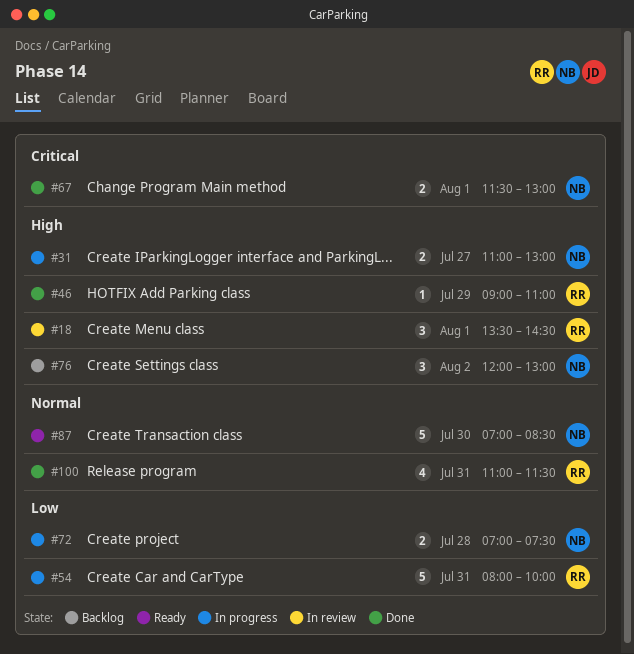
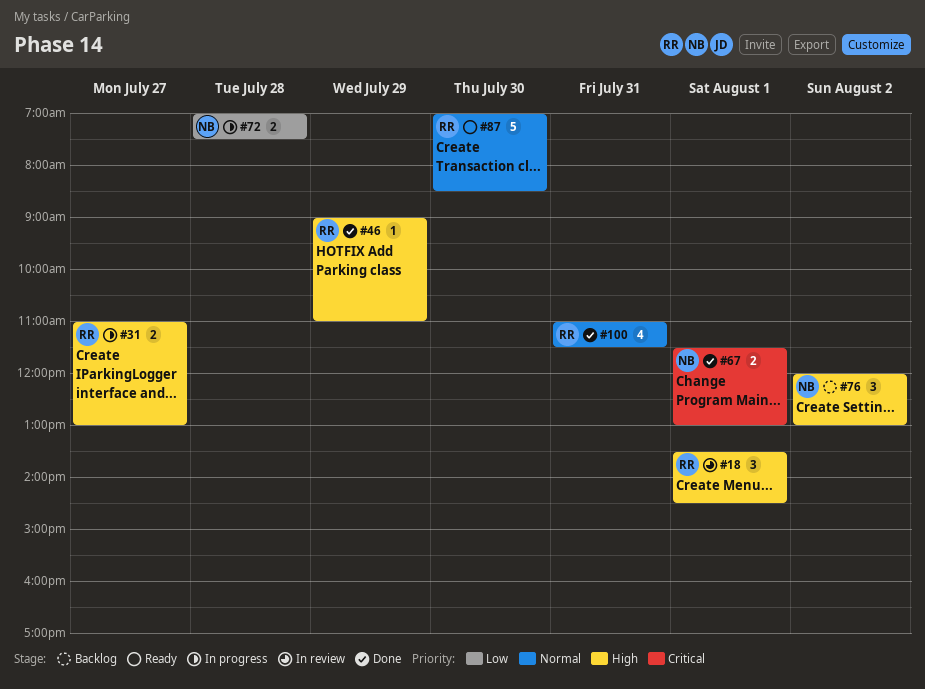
#31, owner: NB -> RR
#54: present -> none
#87, owner: NB -> RR

